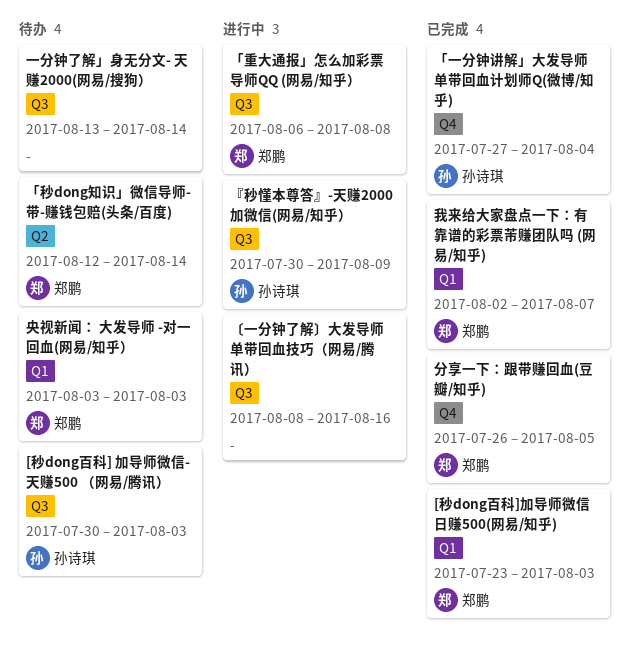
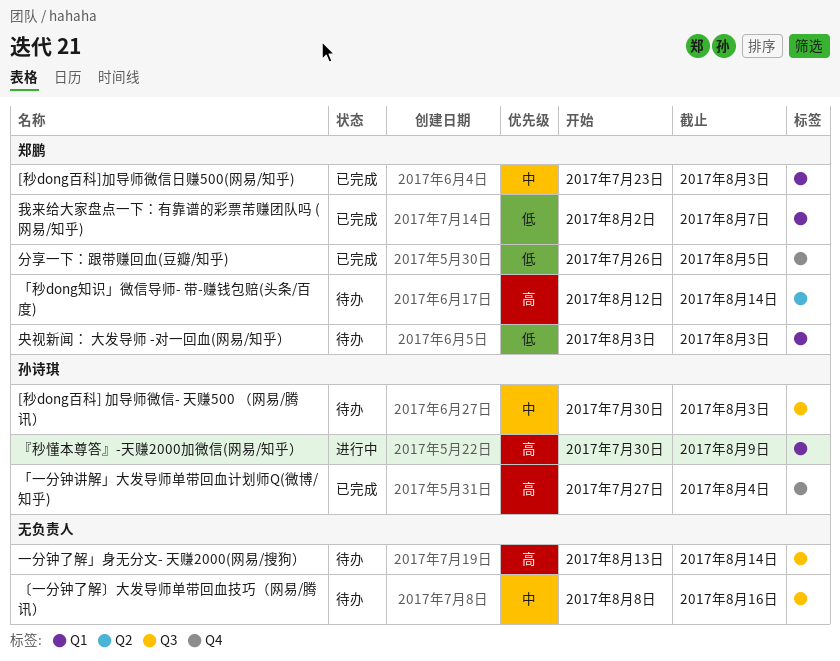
「重大通报」怎么加彩票导师QQ (网易/知乎）: present -> none
『秒懂本尊答』-天赚2000加微信(网易/知乎）, label: Q3 -> Q1
〔一分钟了解〕大发导师单带回血技巧（网易/腾讯）, status: 进行中 -> 待办

